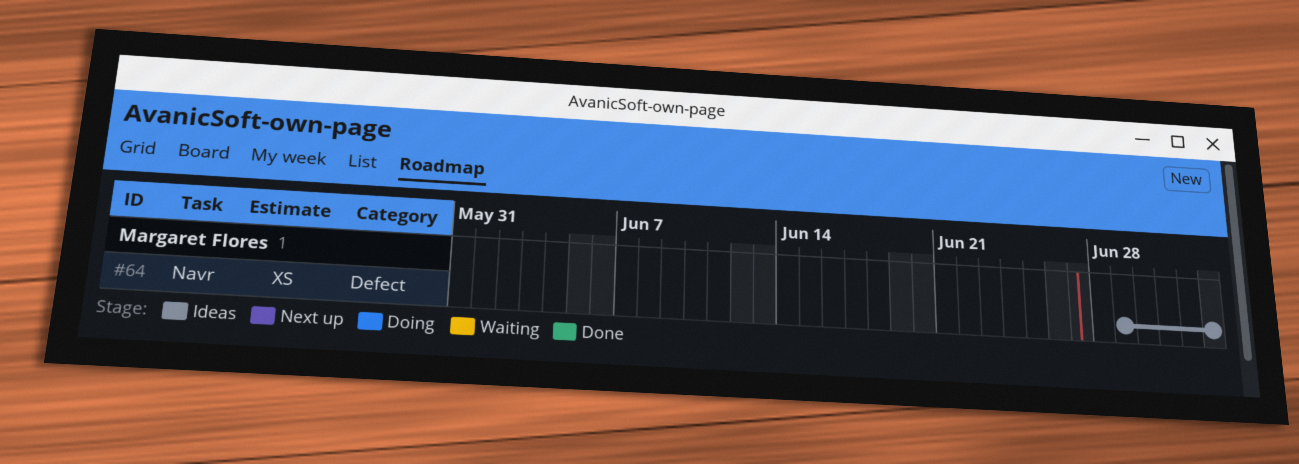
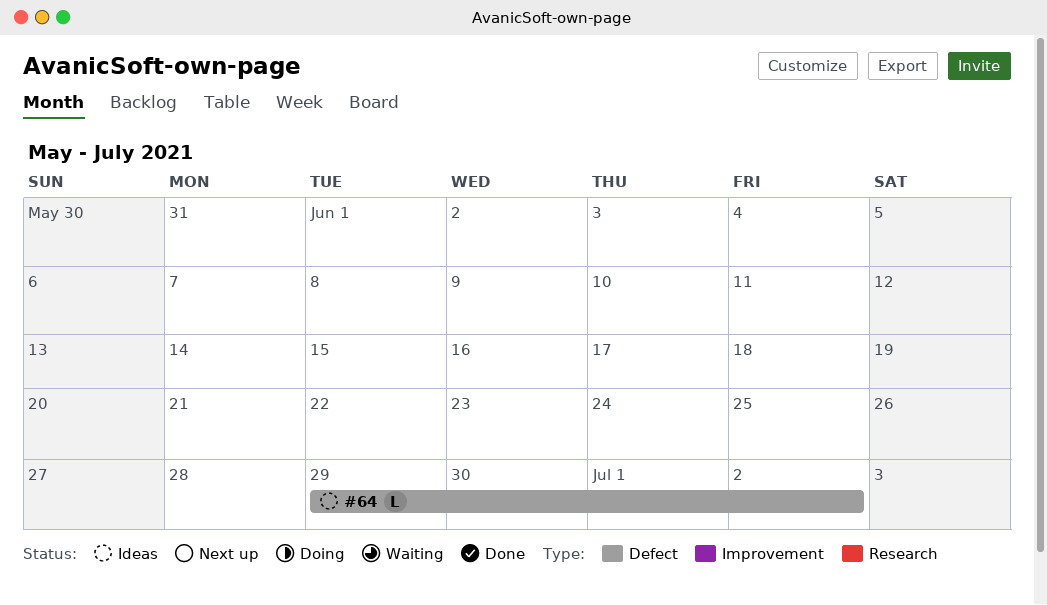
#64, estimate: XS -> L
#64, due: Jul 3 -> Jul 2

